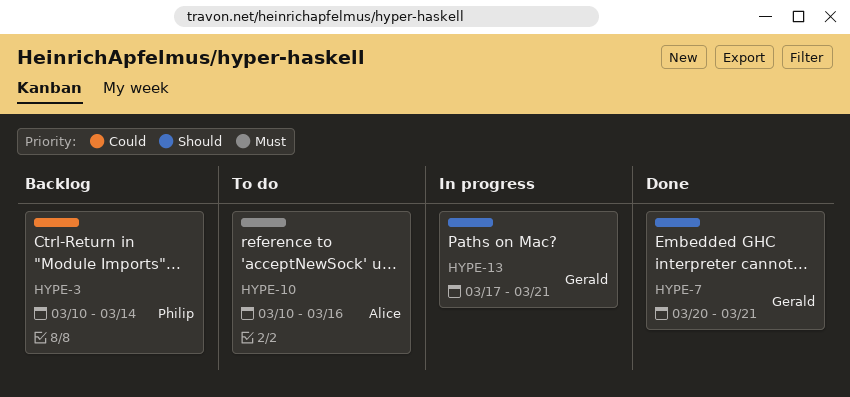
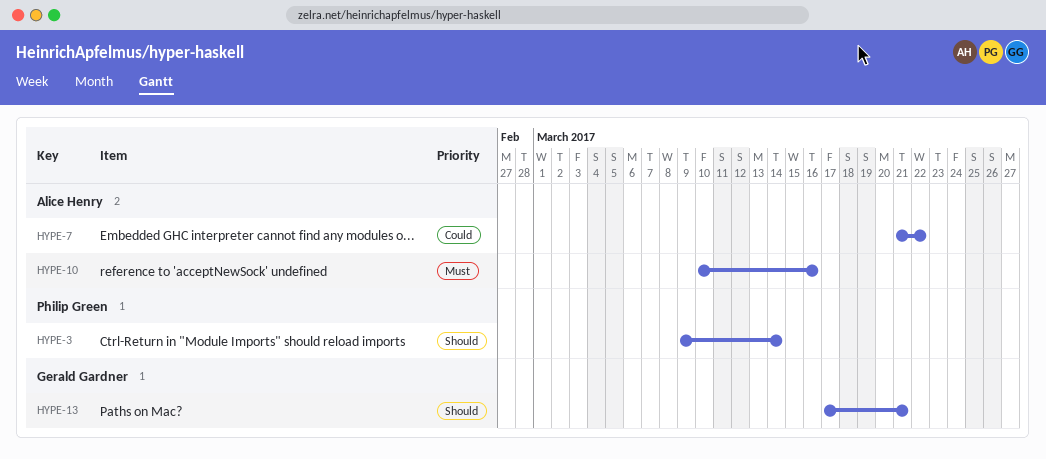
HYPE-3, priority: Could -> Should
HYPE-3, start: Mar 10 -> Mar 9
HYPE-7, owner: Gerald Gardner -> Alice Henry
HYPE-7, priority: Should -> Could
HYPE-7, start: Mar 20 -> Mar 21
HYPE-7, due: Mar 21 -> Mar 22

